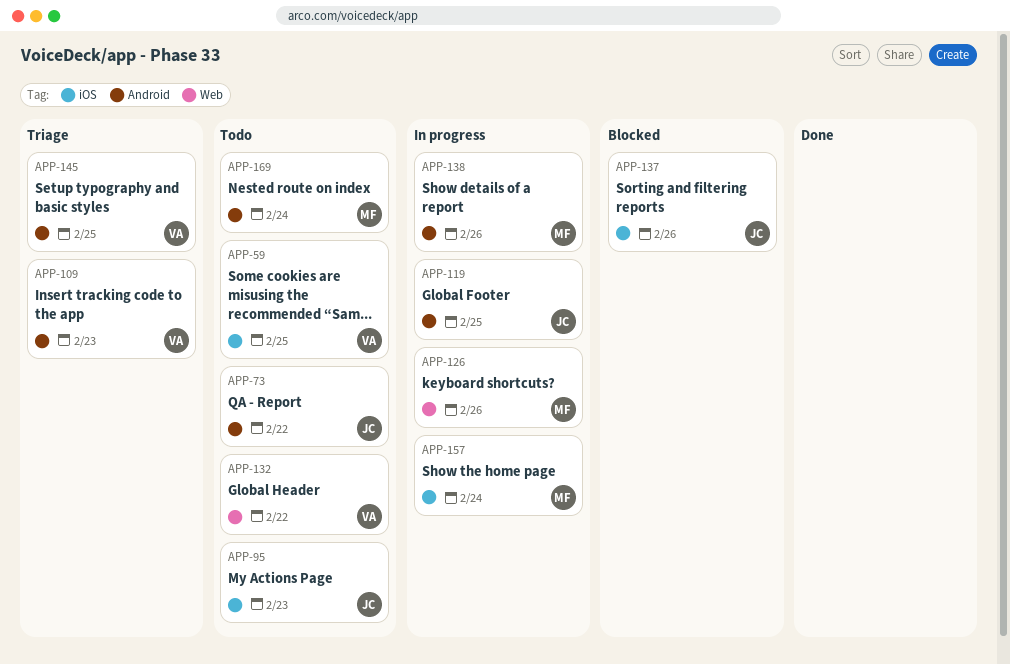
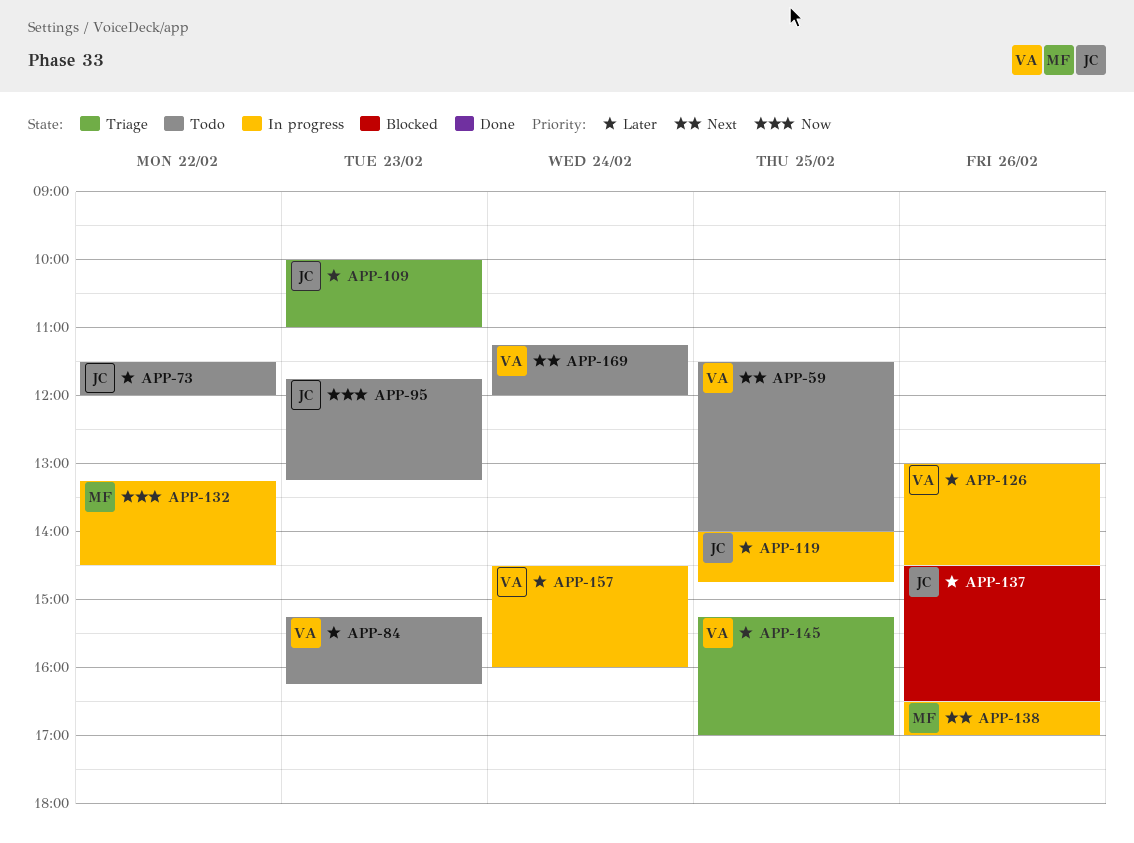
APP-84: none -> present
APP-109, owner: VA -> JC
APP-126, owner: MF -> VA
APP-132, status: Todo -> In progress
APP-132, owner: VA -> MF
APP-157, owner: MF -> VA
APP-169, owner: MF -> VA

